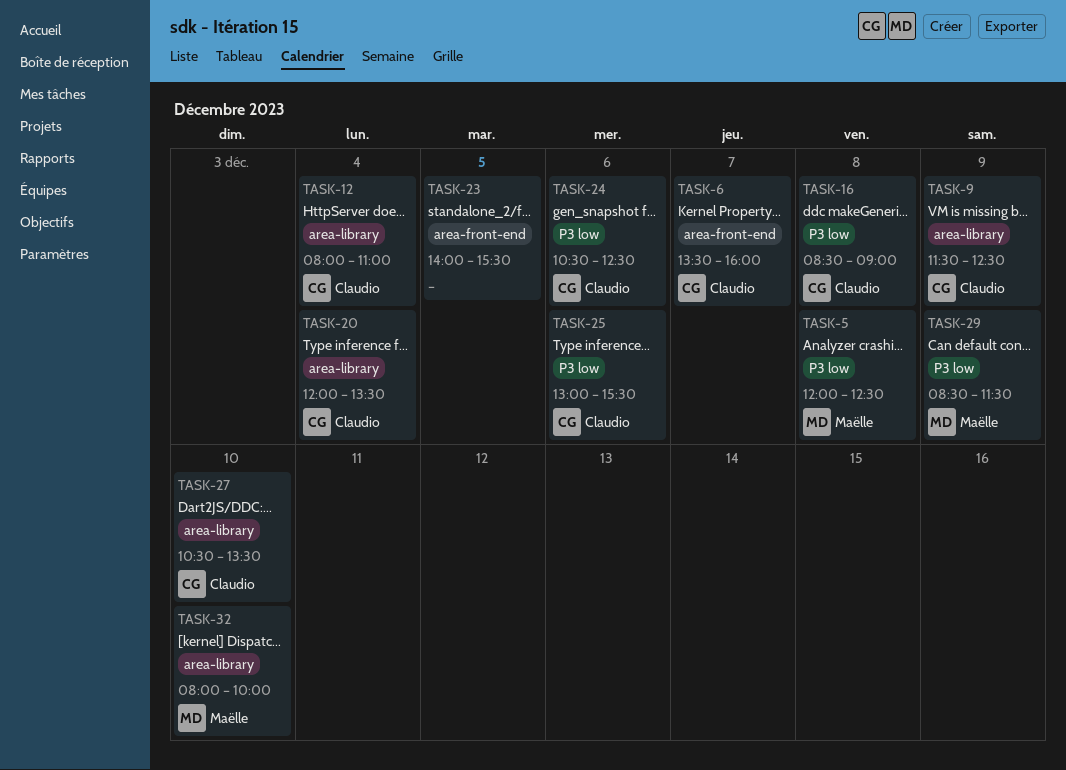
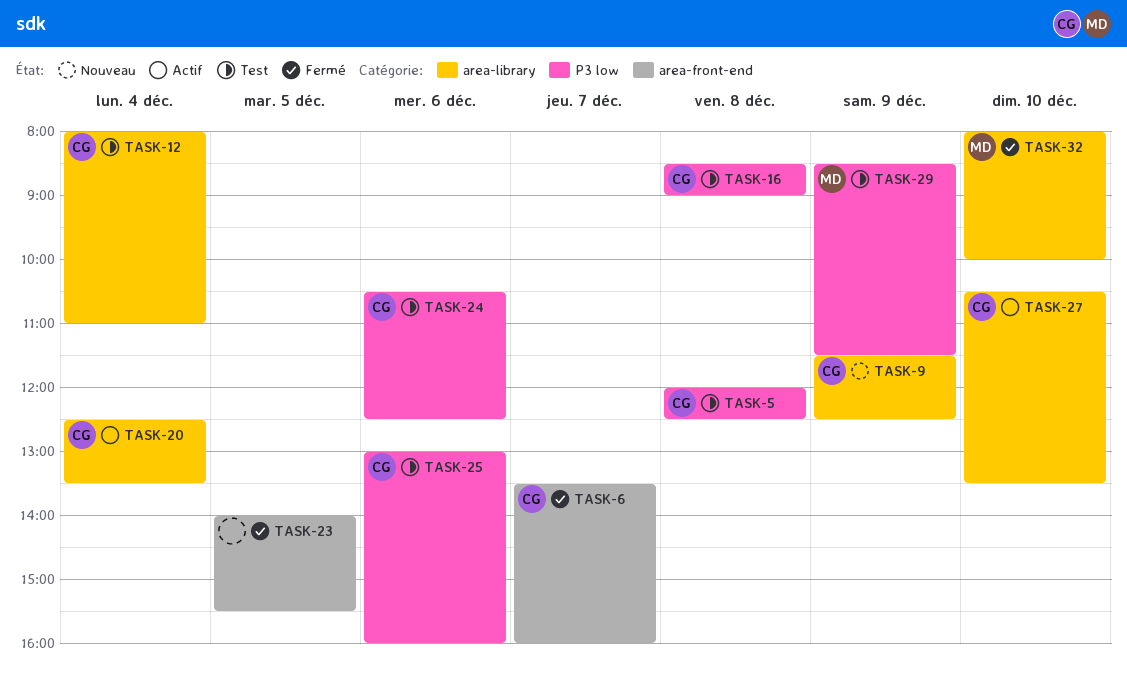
TASK-5, owner: Maëlle -> Claudio
TASK-20, begins: 12:00 -> 12:30
TASK-25, ends: 15:30 -> 16:00

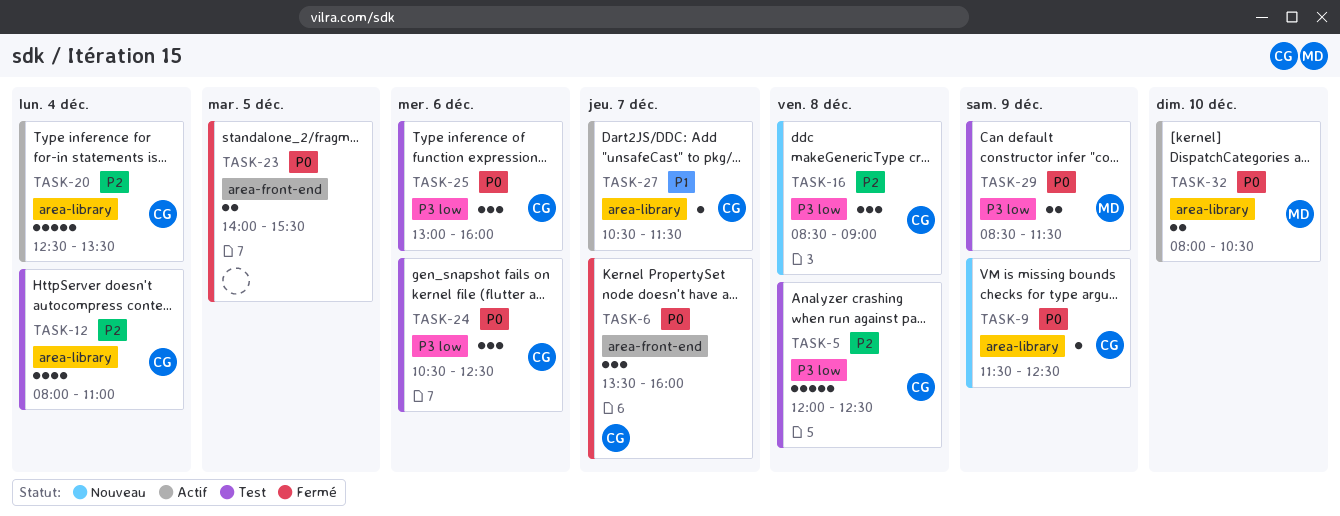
TASK-16, status: Test -> Nouveau
TASK-27, day: Dec 10 -> Dec 7
TASK-27, ends: 13:30 -> 11:30
TASK-32, status: Fermé -> Actif
TASK-32, ends: 10:00 -> 10:30

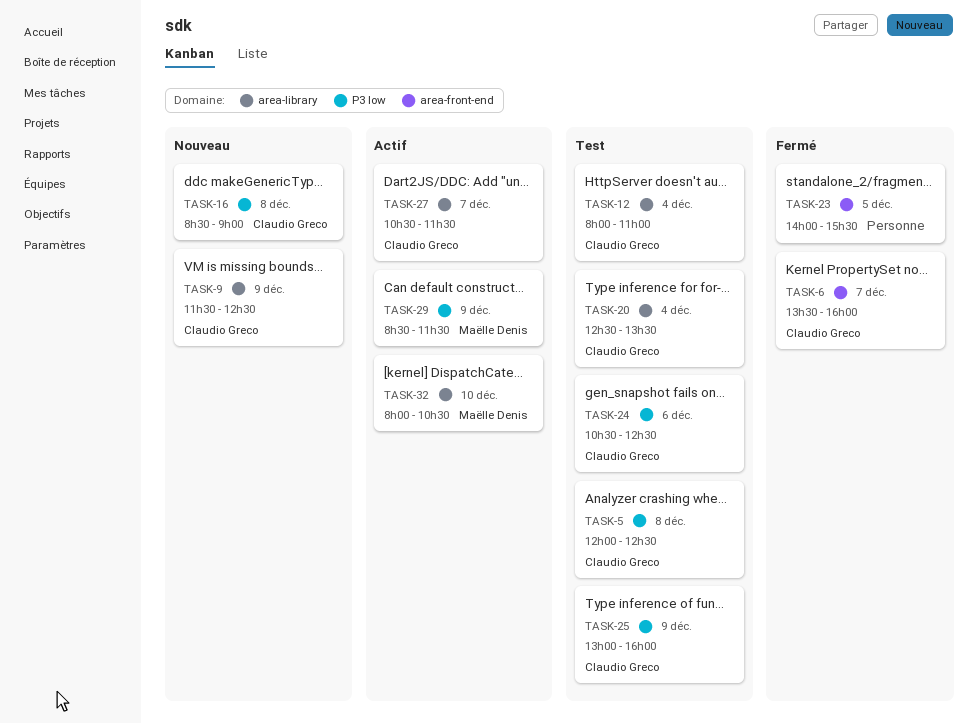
TASK-20, status: Actif -> Test
TASK-25, day: Dec 6 -> Dec 9
TASK-29, status: Test -> Actif

